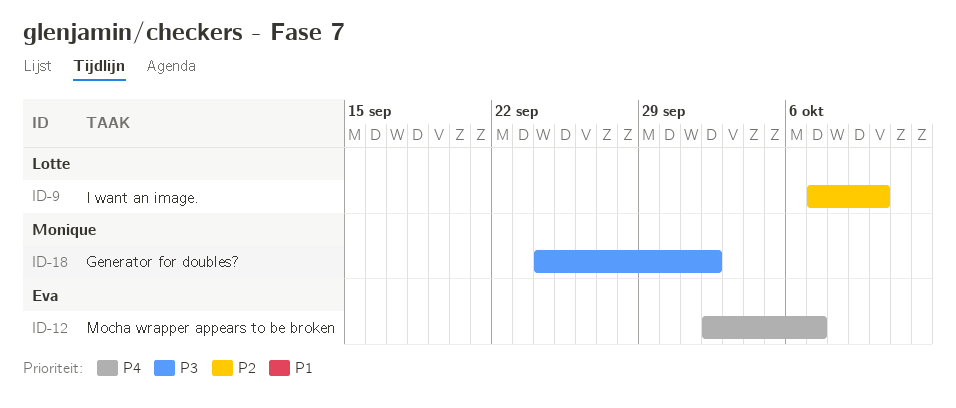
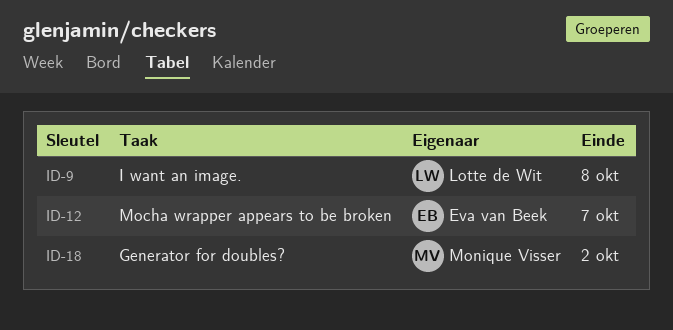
ID-9, due: Oct 10 -> Oct 8

